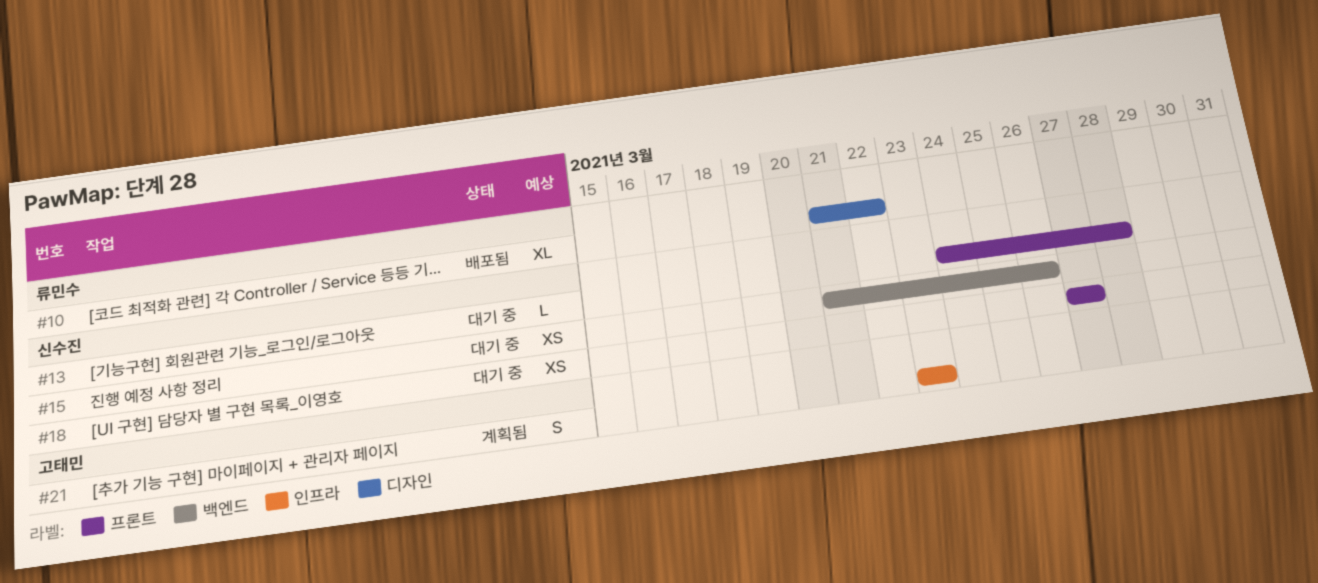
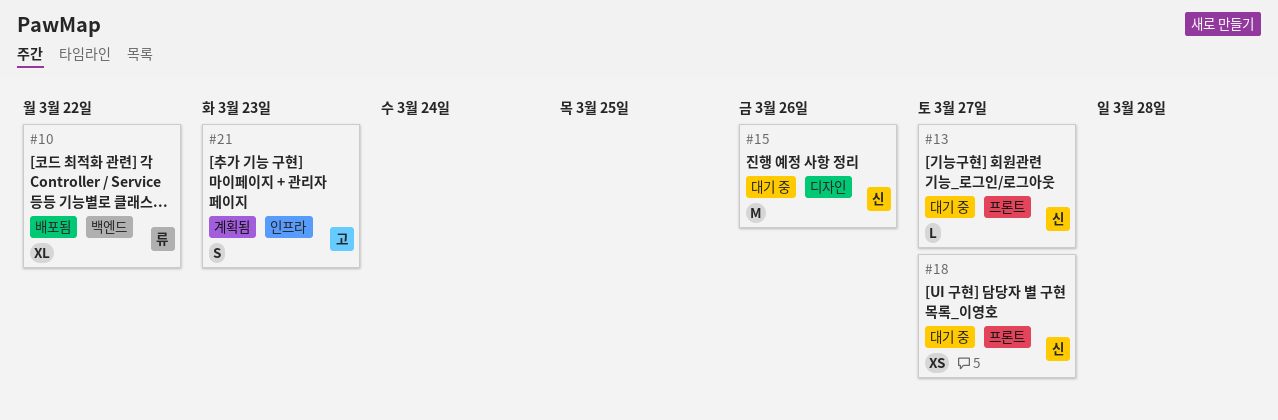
#10, label: 디자인 -> 백엔드
#13, due: Mar 28 -> Mar 27
#15, label: 백엔드 -> 디자인
#15, estimate: XS -> M

